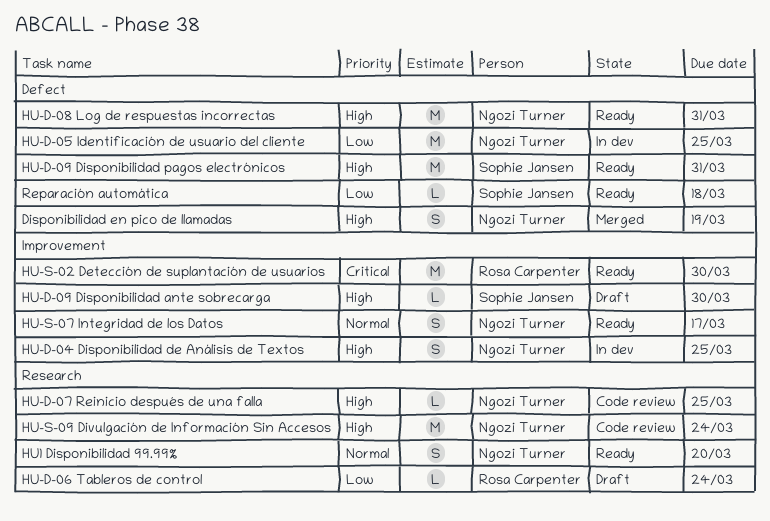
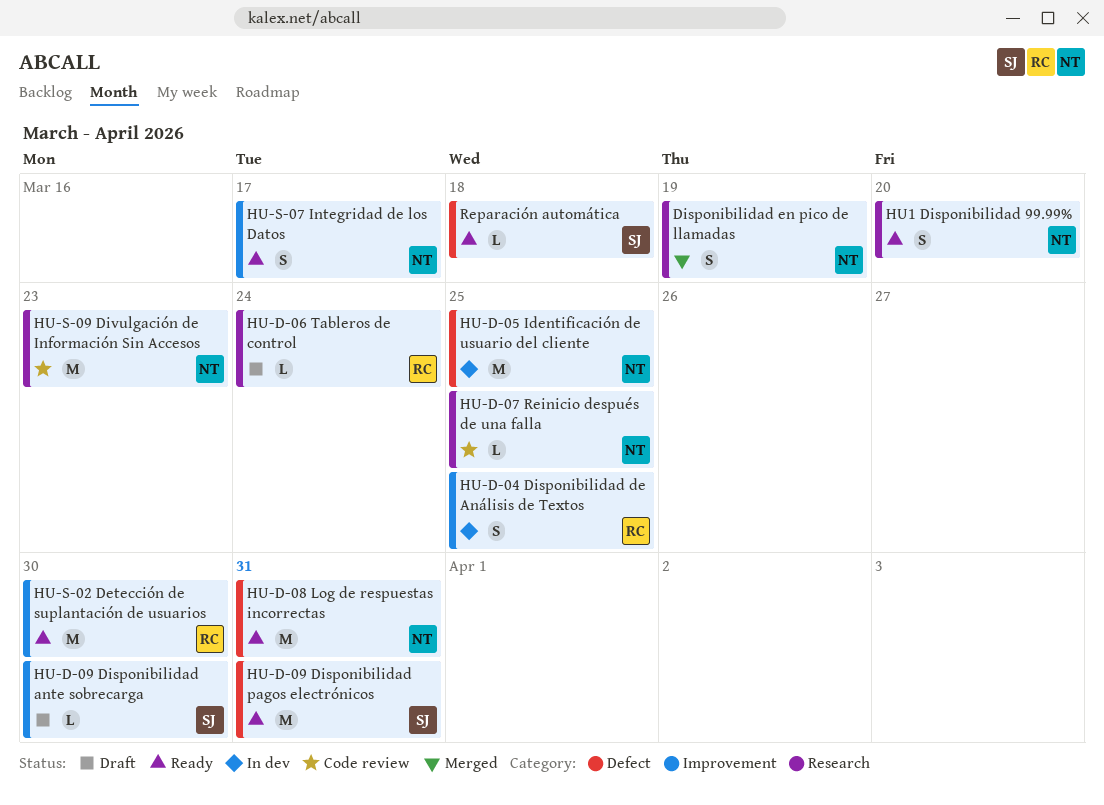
Disponibilidad en pico de llamadas, label: Defect -> Research
HU-D-04 Disponibilidad de Análisis de Textos, owner: Ngozi Turner -> Rosa Carpenter
HU-S-09 Divulgación de Información Sin Accesos, due: Mar 24 -> Mar 23

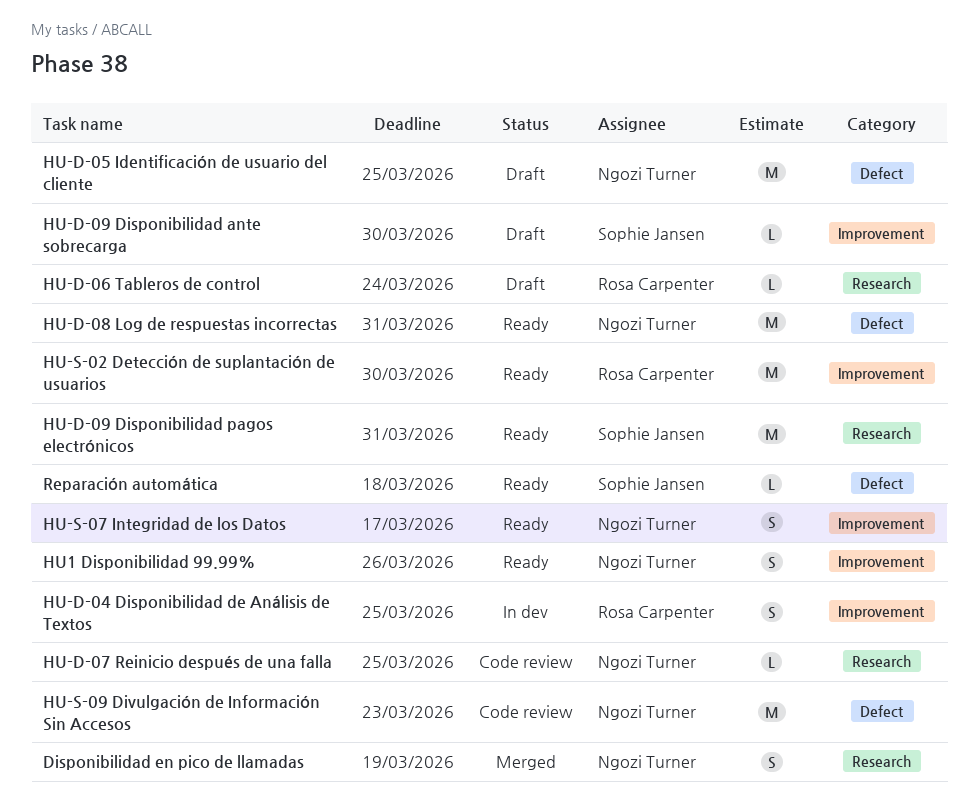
HU-D-05 Identificación de usuario del cliente, status: In dev -> Draft
HU-D-09 Disponibilidad pagos electrónicos, label: Defect -> Research
HU-S-09 Divulgación de Información Sin Accesos, label: Research -> Defect
HU1 Disponibilidad 99.99%, label: Research -> Improvement
HU1 Disponibilidad 99.99%, due: Mar 20 -> Mar 26

